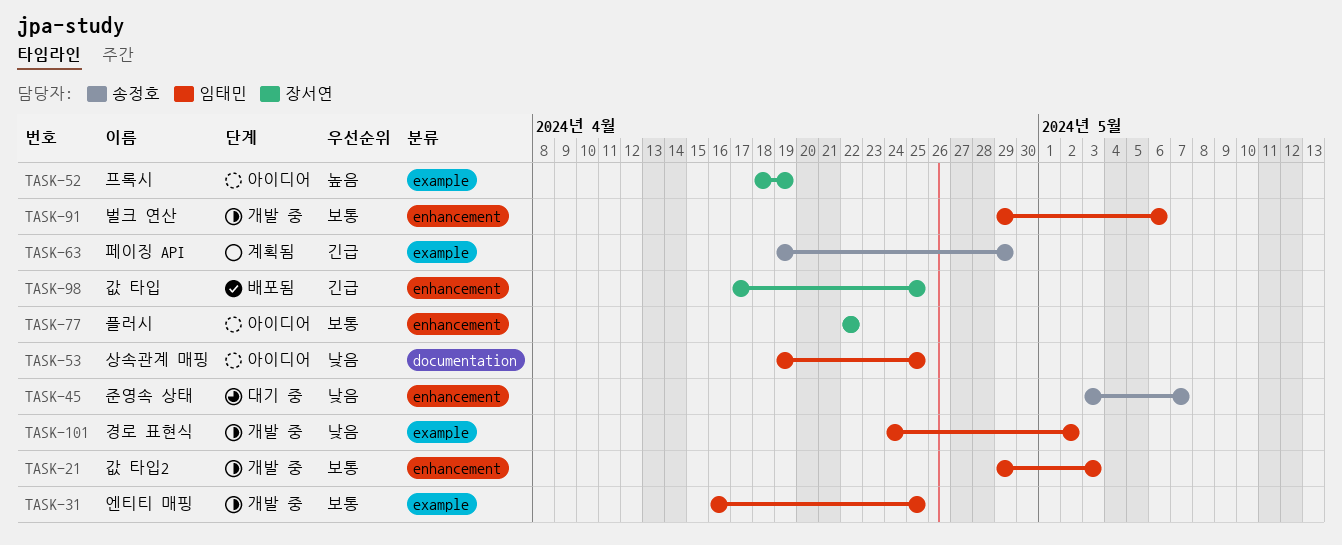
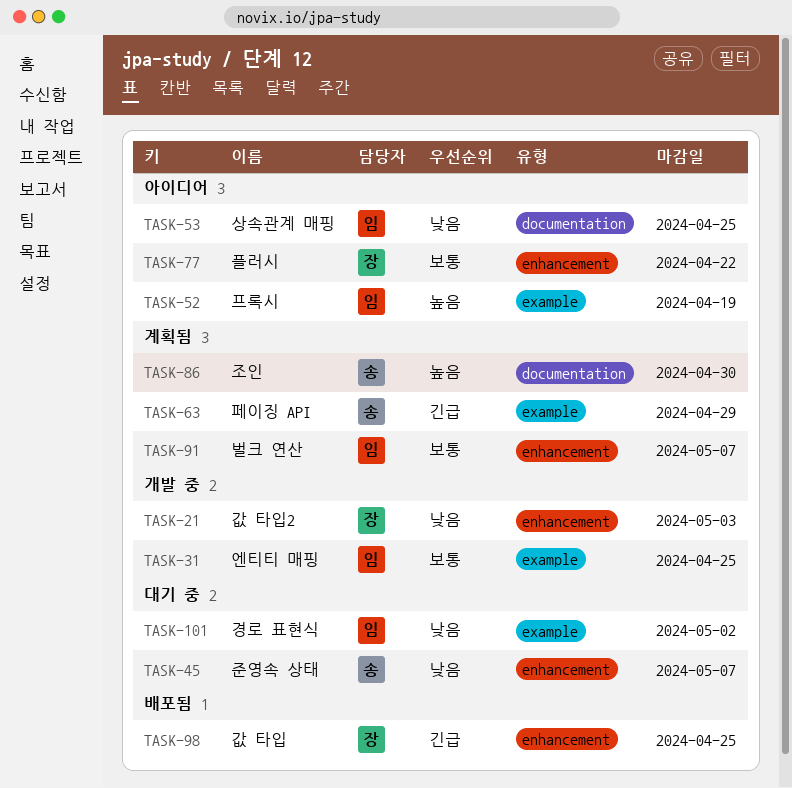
TASK-21, owner: 임태민 -> 장서연
TASK-21, priority: 보통 -> 낮음
TASK-52, owner: 장서연 -> 임태민
TASK-86: none -> present
TASK-91, status: 개발 중 -> 계획됨
TASK-91, due: May 6 -> May 7
TASK-101, status: 개발 중 -> 대기 중

